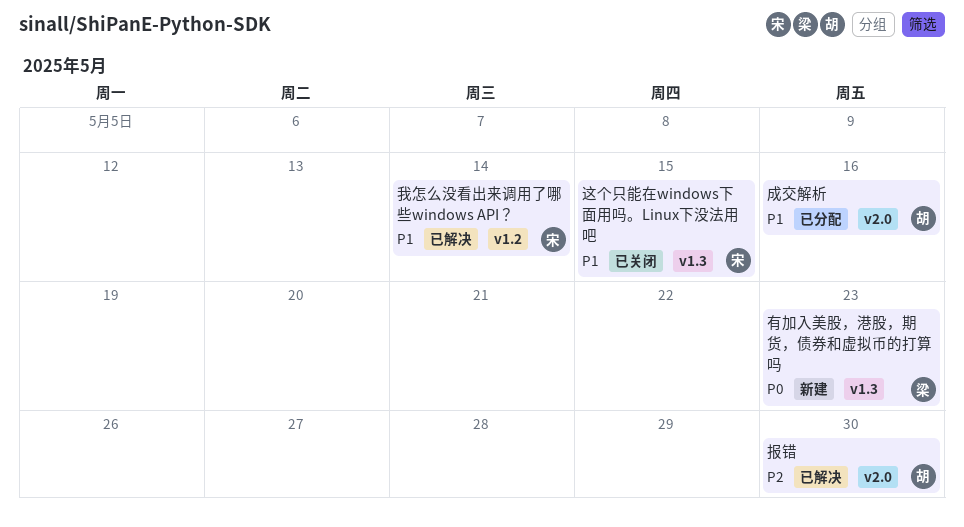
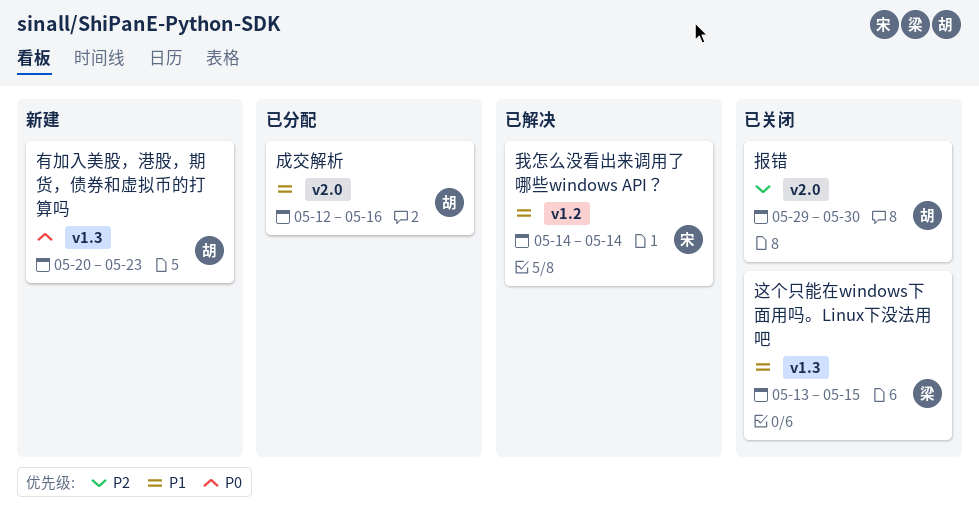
报错, status: 已解决 -> 已关闭
有加入美股，港股，期货，债券和虚拟币的打算吗, owner: 梁 -> 胡
这个只能在windows下面用吗。Linux下没法用吧, owner: 宋 -> 梁

